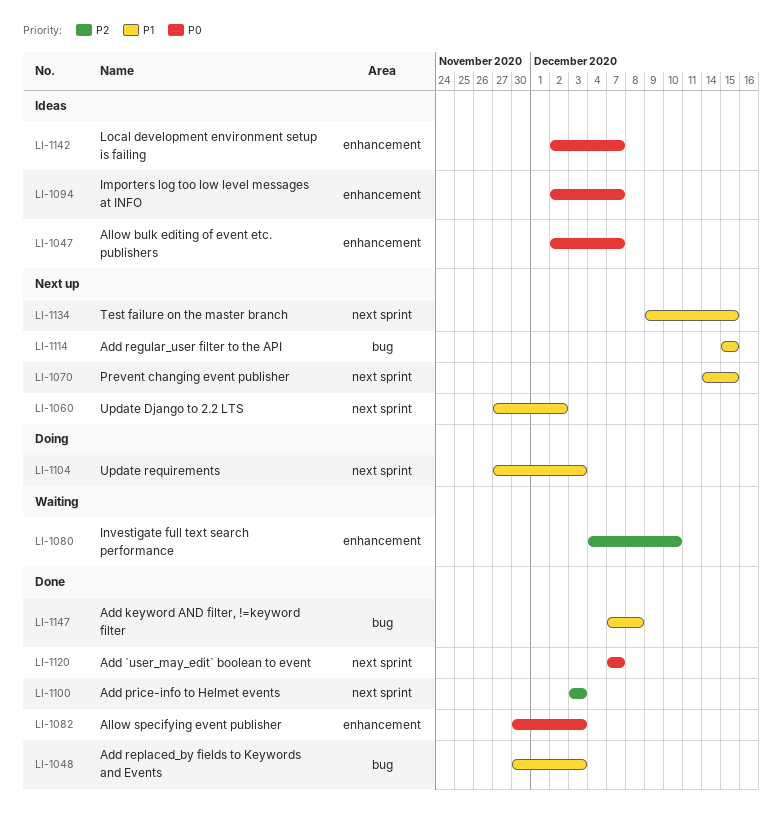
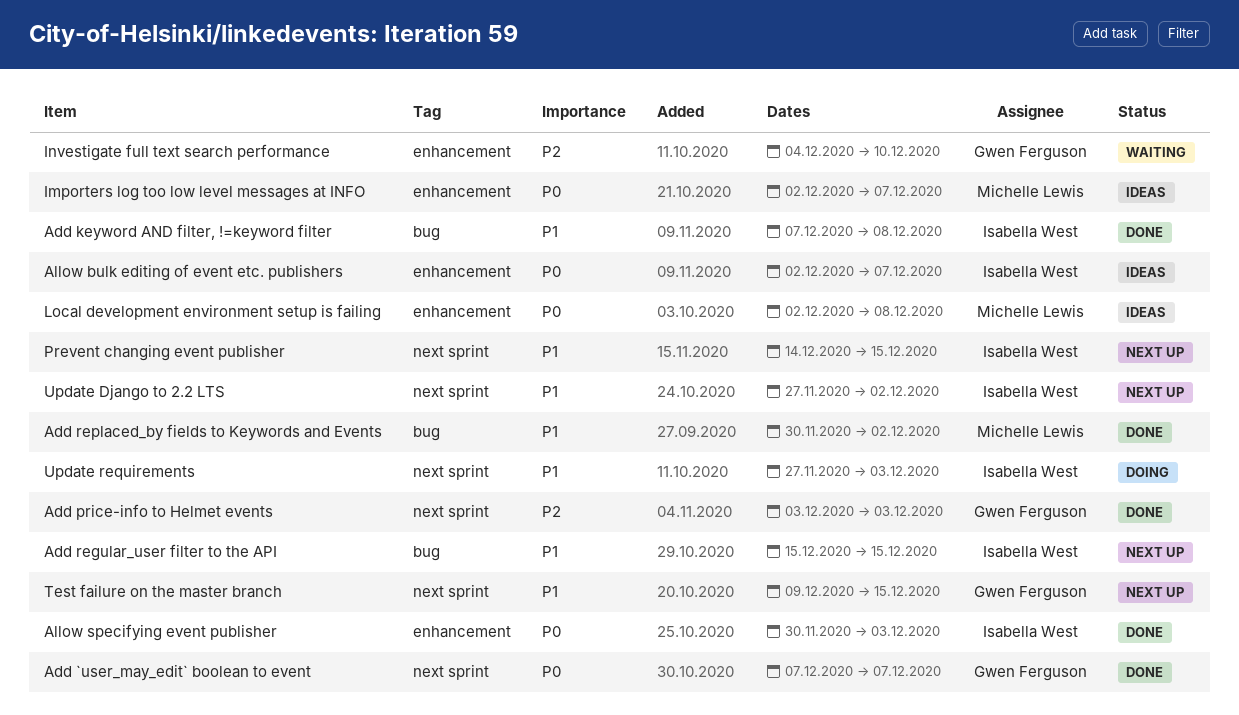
Add replaced_by fields to Keywords and Events, due: Dec 3 -> Dec 2
Local development environment setup is failing, due: Dec 7 -> Dec 8

